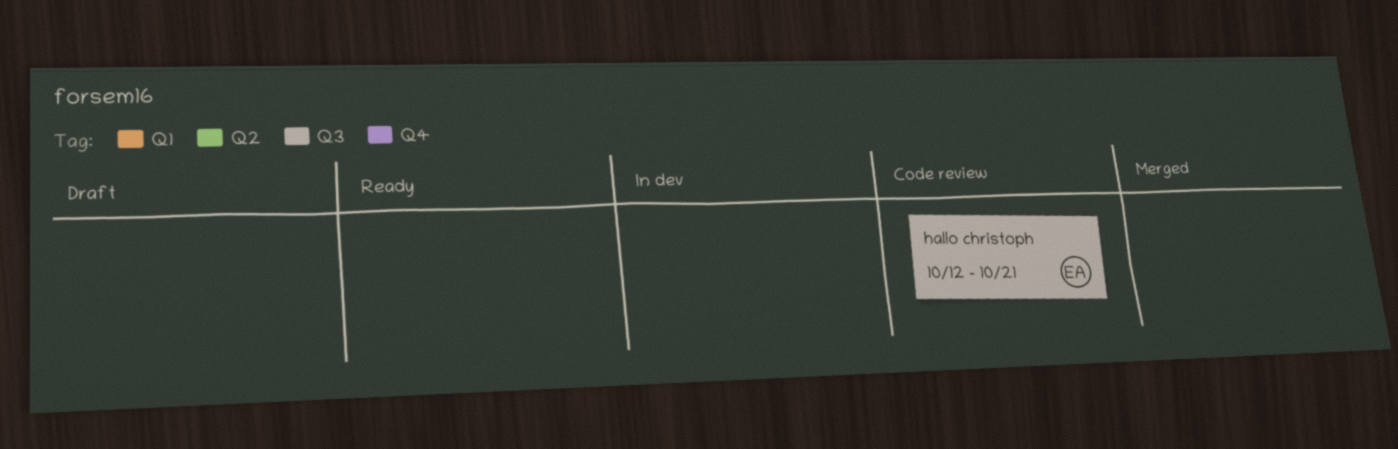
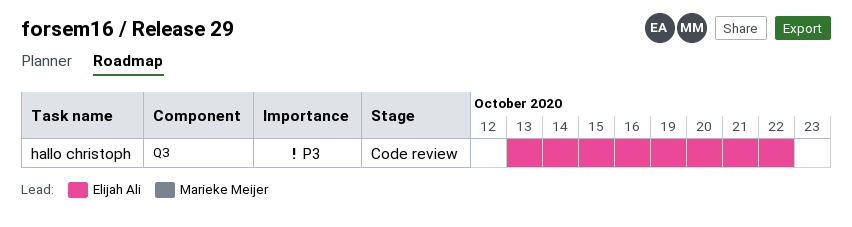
hallo christoph, start: Oct 12 -> Oct 13
hallo christoph, due: Oct 21 -> Oct 22

